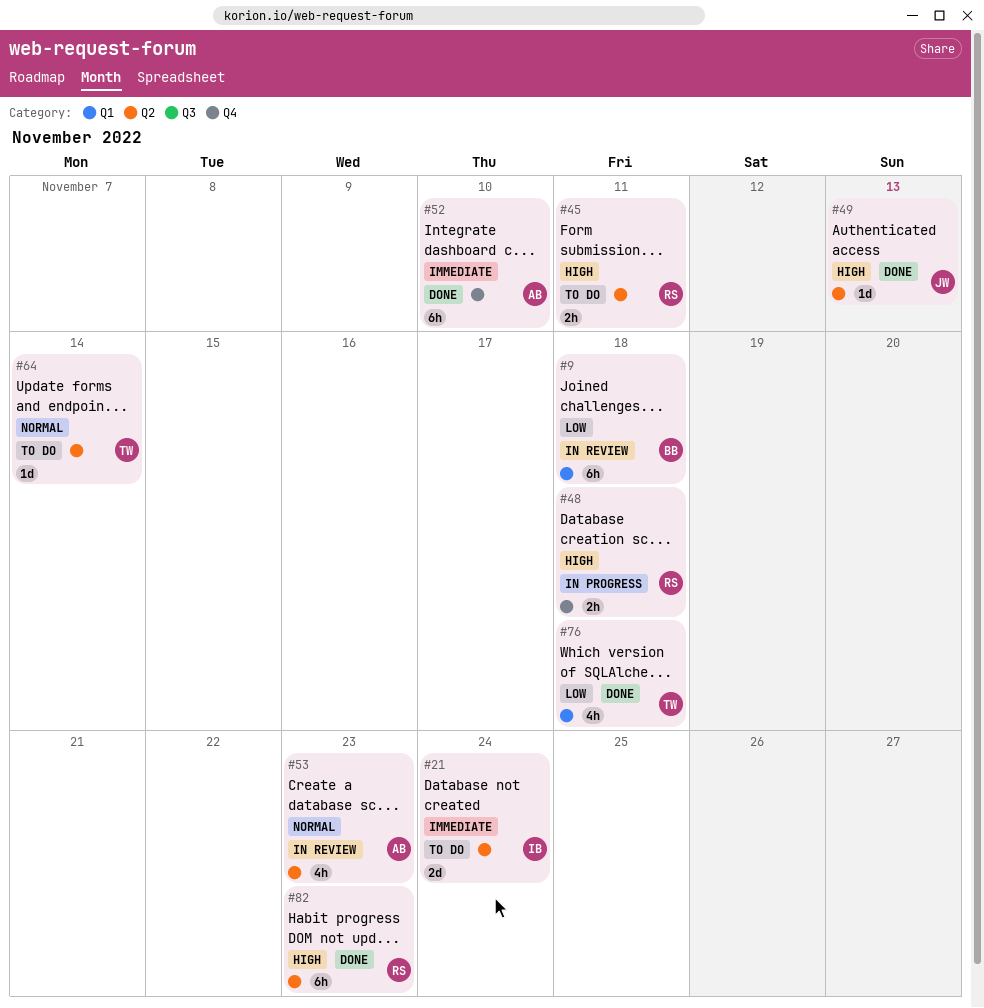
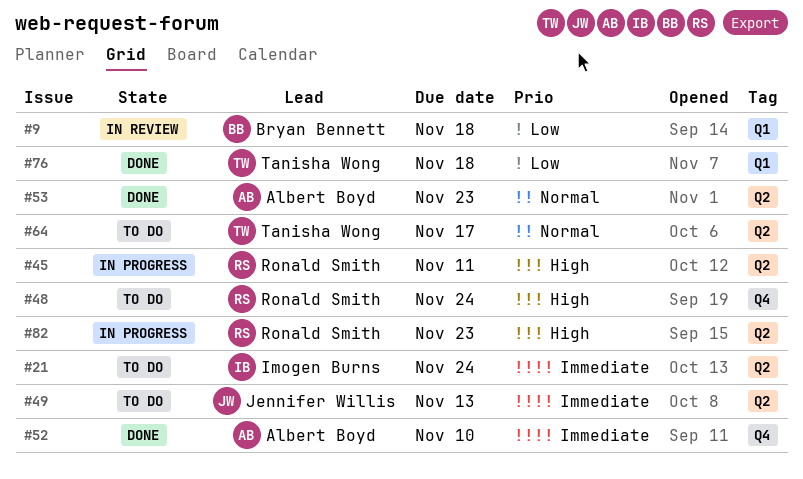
#45, status: To do -> In progress
#48, status: In progress -> To do
#48, due: Nov 18 -> Nov 24
#49, status: Done -> To do
#49, priority: High -> Immediate
#53, status: In review -> Done
#64, due: Nov 14 -> Nov 17
#82, status: Done -> In progress

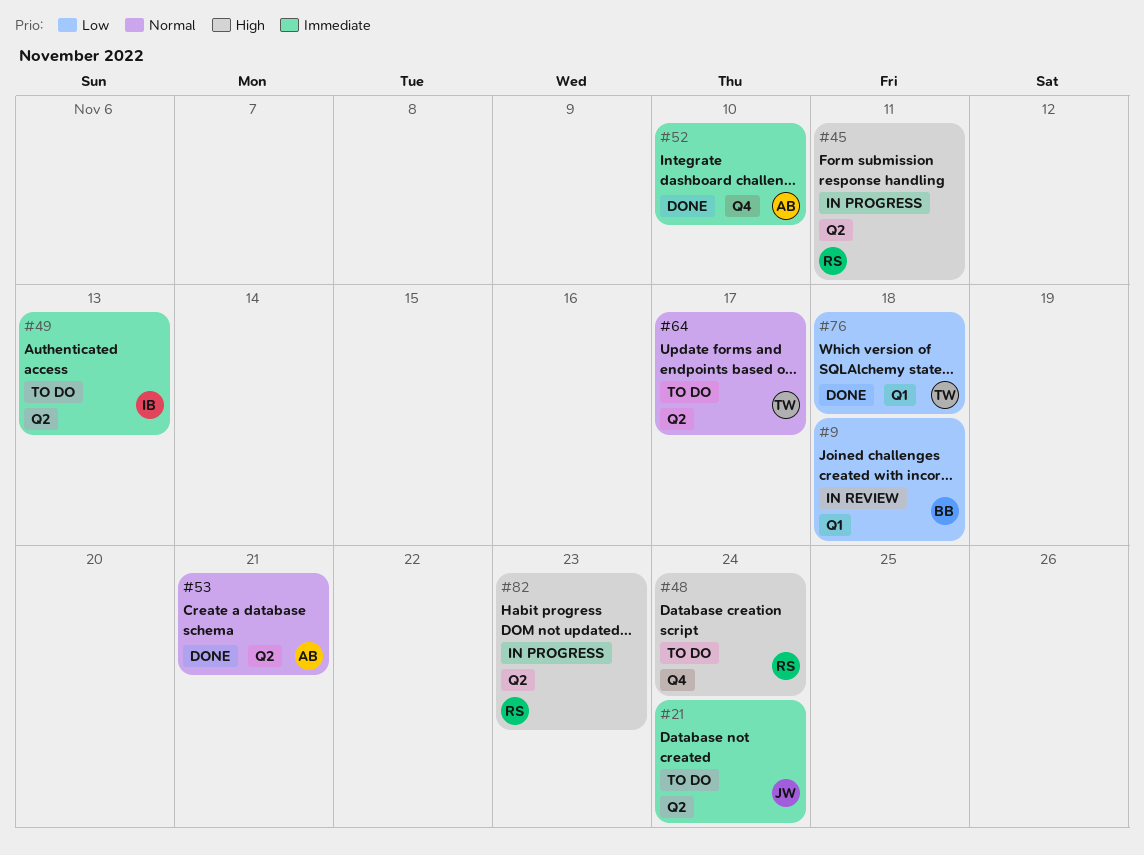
#21, owner: Imogen Burns -> Jennifer Willis
#49, owner: Jennifer Willis -> Imogen Burns
#53, due: Nov 23 -> Nov 21

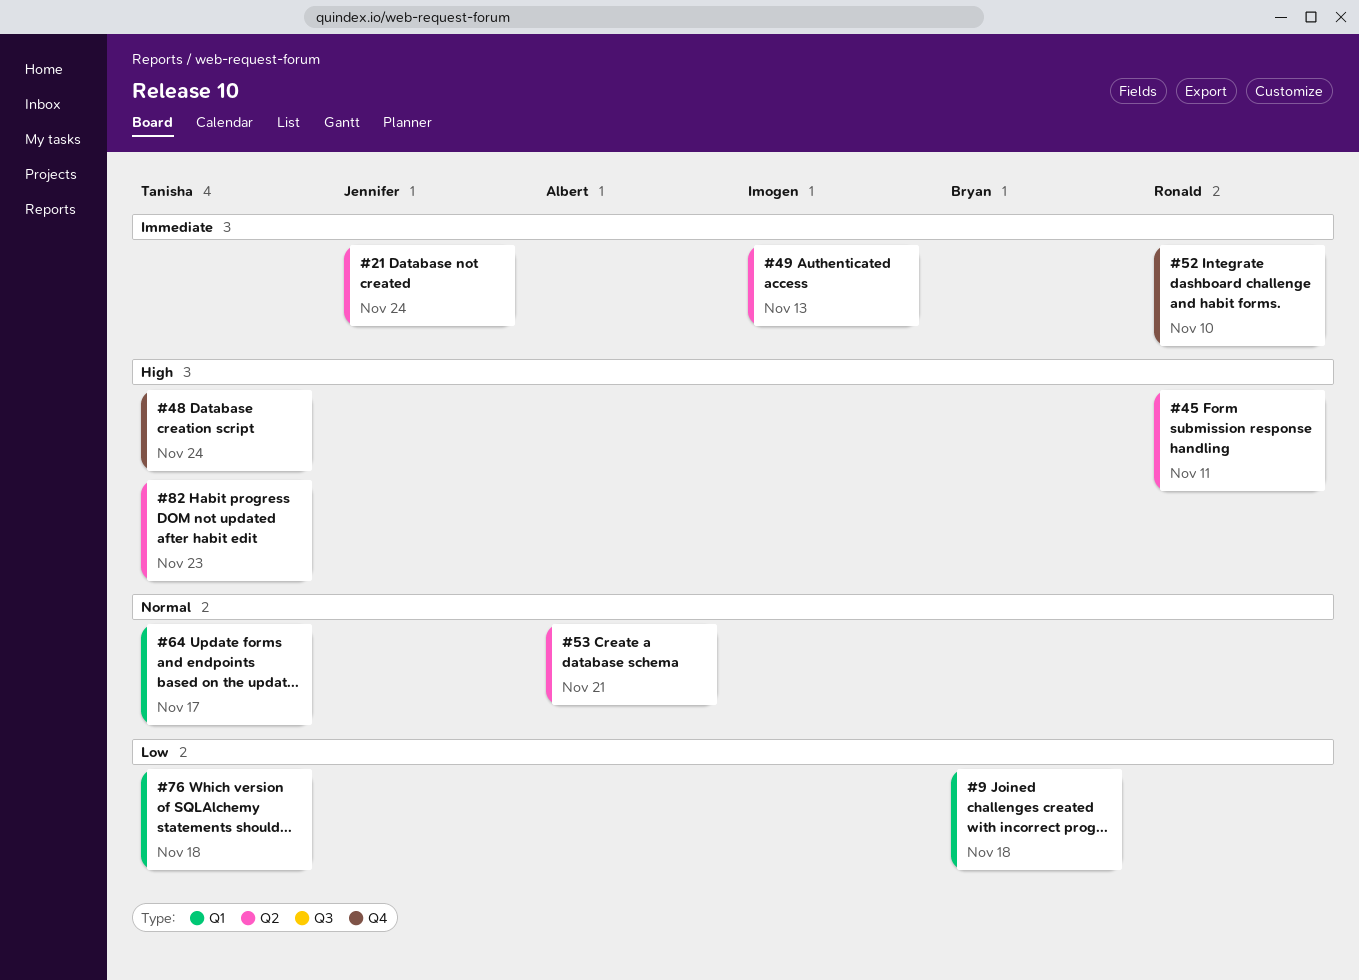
#48, owner: Ronald -> Tanisha
#52, owner: Albert -> Ronald
#64, label: Q2 -> Q1
#82, owner: Ronald -> Tanisha

